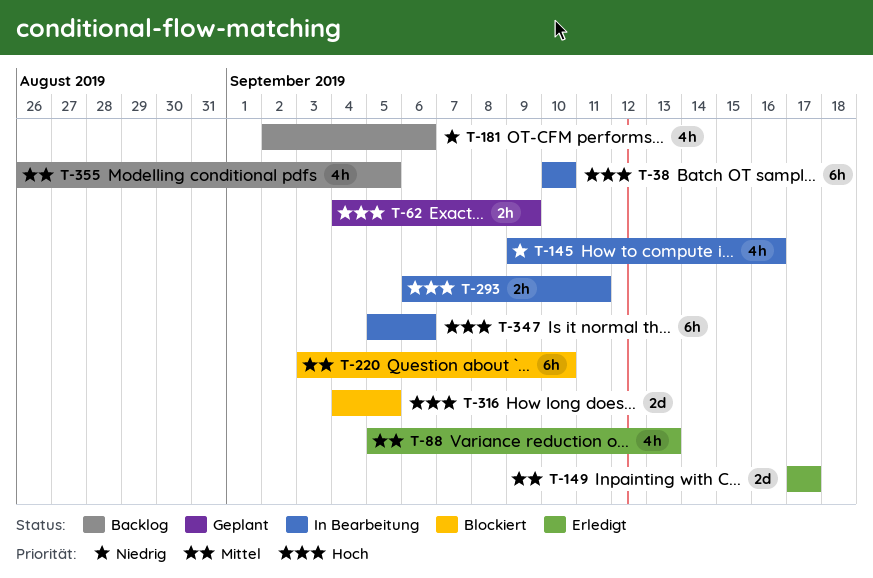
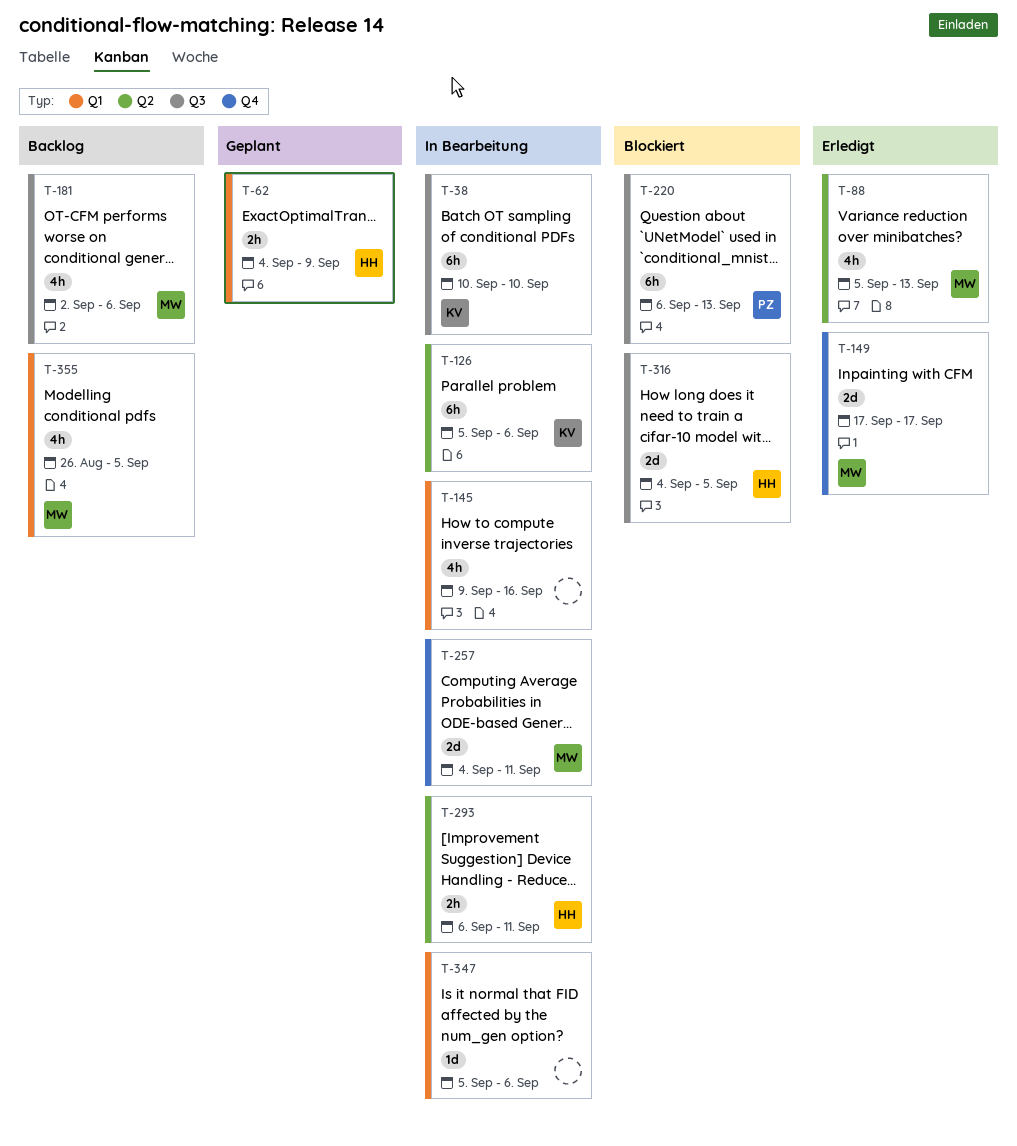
T-126: none -> present
T-220, start: Sep 3 -> Sep 6
T-220, due: Sep 10 -> Sep 13
T-257: none -> present
T-347, estimate: 6h -> 1d

